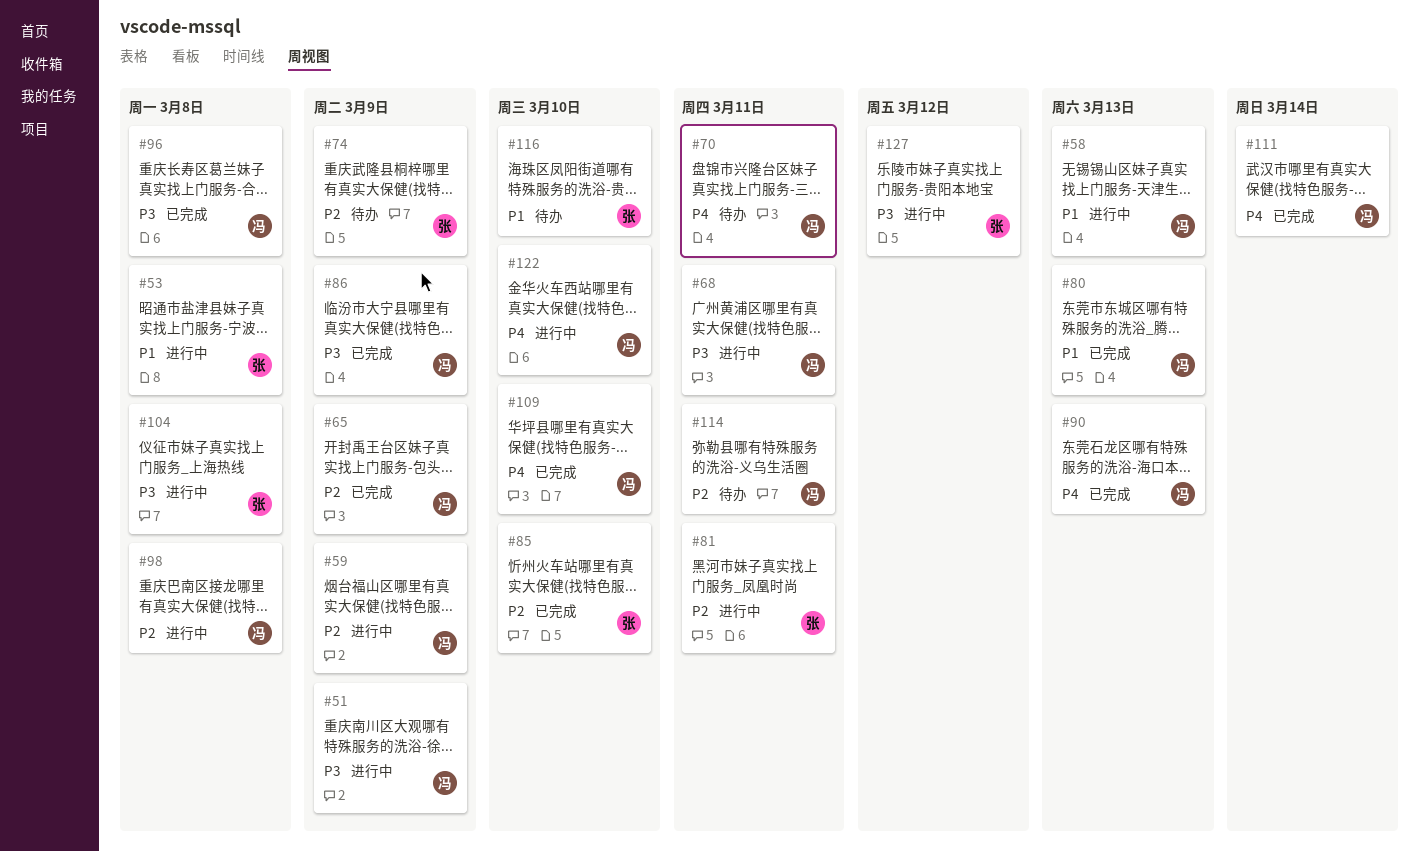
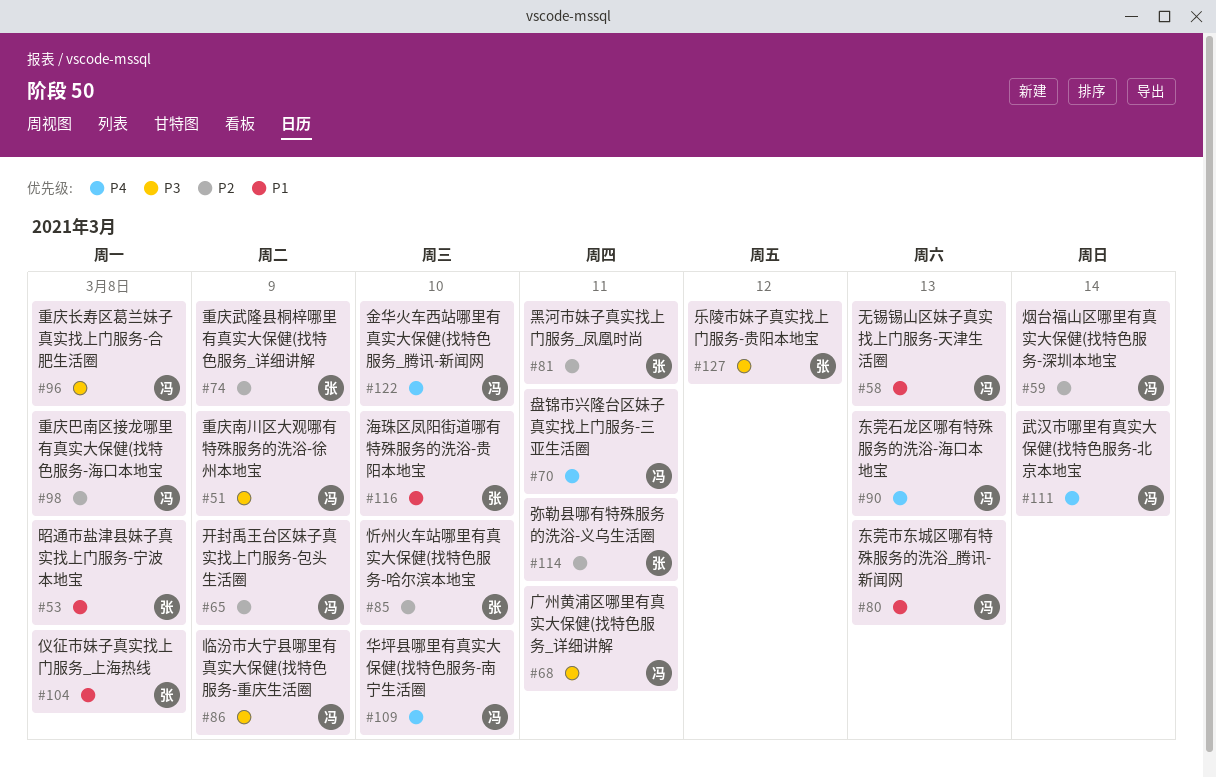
#59, due: Mar 9 -> Mar 14
#104, priority: P3 -> P1
#114, owner: 冯 -> 张

